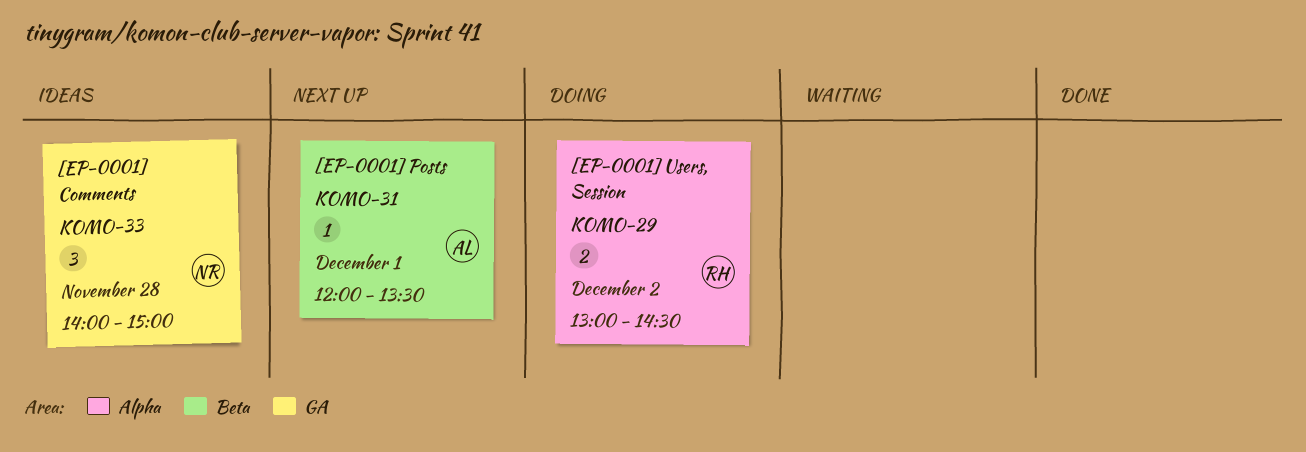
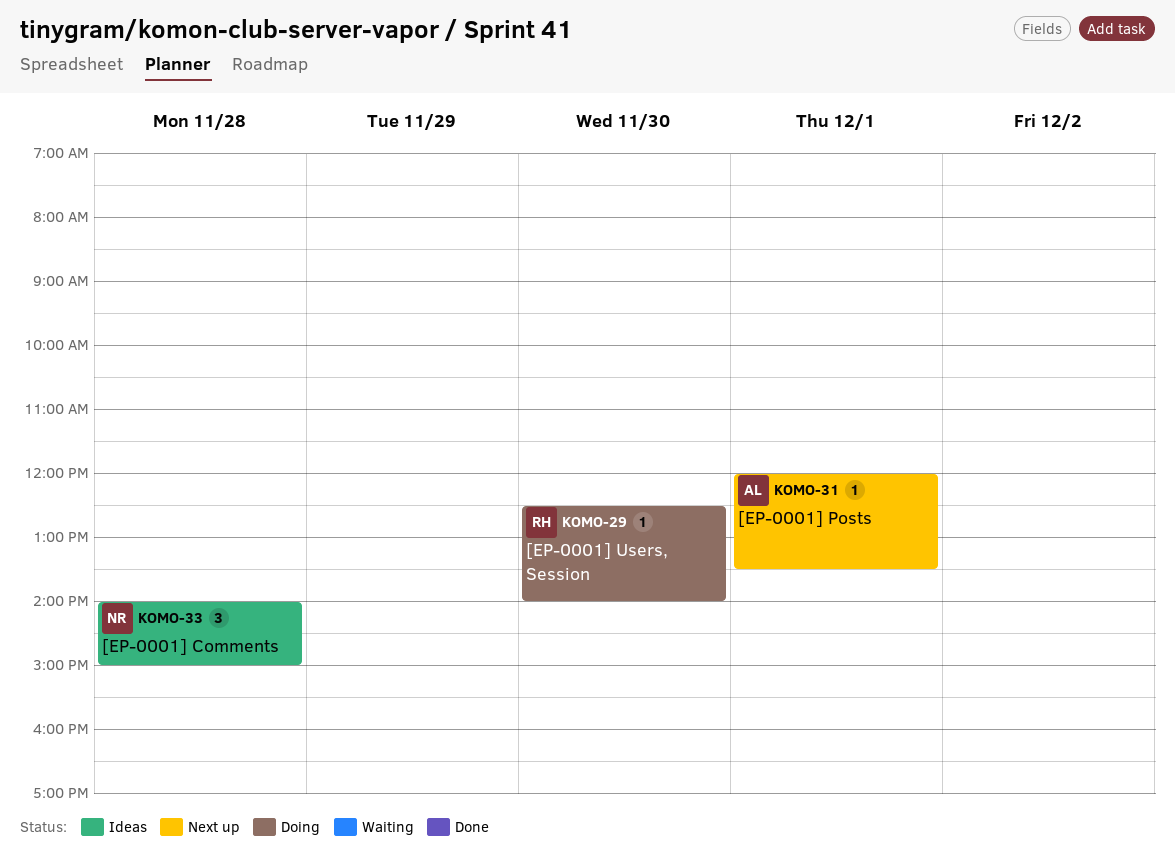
KOMO-29, estimate: 2 -> 1
KOMO-29, day: Dec 2 -> Nov 30
KOMO-29, begins: 13:00 -> 12:30
KOMO-29, ends: 14:30 -> 14:00

